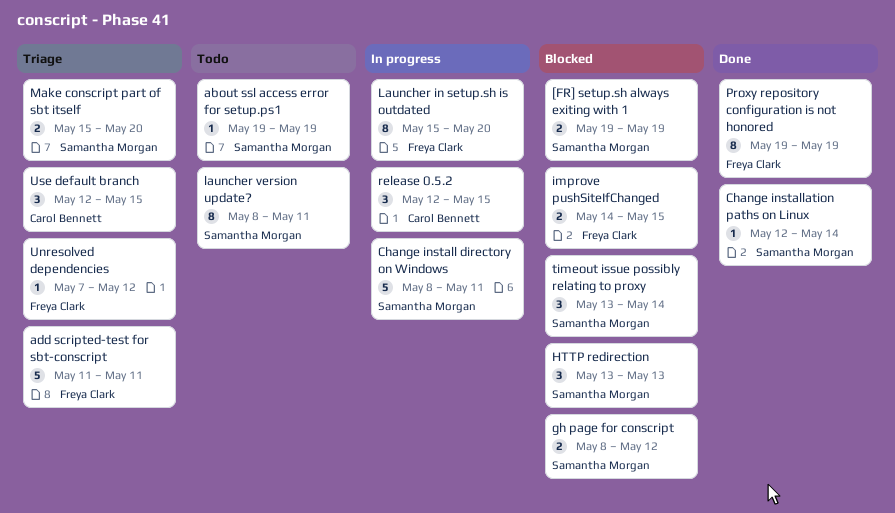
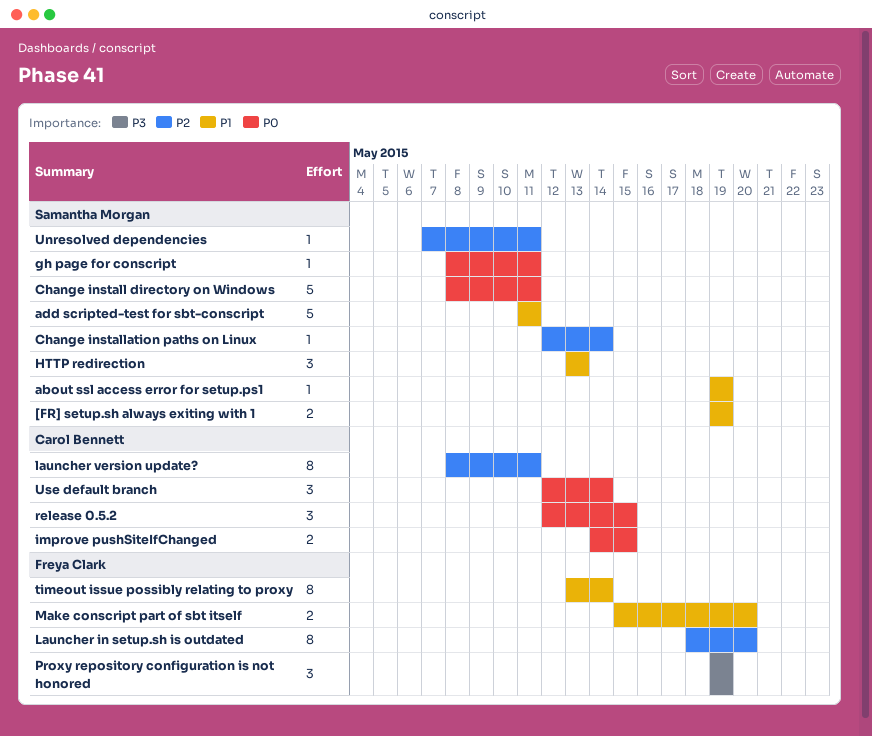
add scripted-test for sbt-conscript, owner: Freya Clark -> Samantha Morgan
gh page for conscript, estimate: 2 -> 1
gh page for conscript, due: May 12 -> May 11
improve pushSiteIfChanged, owner: Freya Clark -> Carol Bennett
Launcher in setup.sh is outdated, start: May 15 -> May 18
launcher version update?, owner: Samantha Morgan -> Carol Bennett
Make conscript part of sbt itself, owner: Samantha Morgan -> Freya Clark
Proxy repository configuration is not honored, estimate: 8 -> 3
timeout issue possibly relating to proxy, owner: Samantha Morgan -> Freya Clark
timeout issue possibly relating to proxy, estimate: 3 -> 8
Unresolved dependencies, owner: Freya Clark -> Samantha Morgan
Unresolved dependencies, due: May 12 -> May 11
Use default branch, due: May 15 -> May 14

